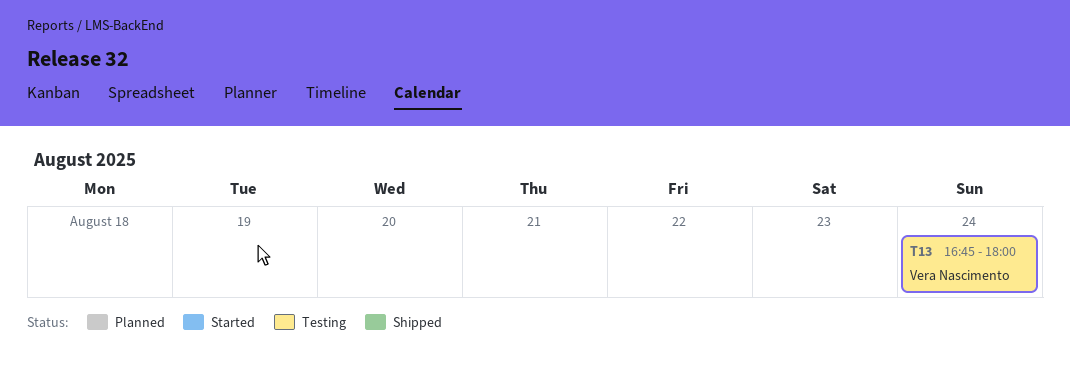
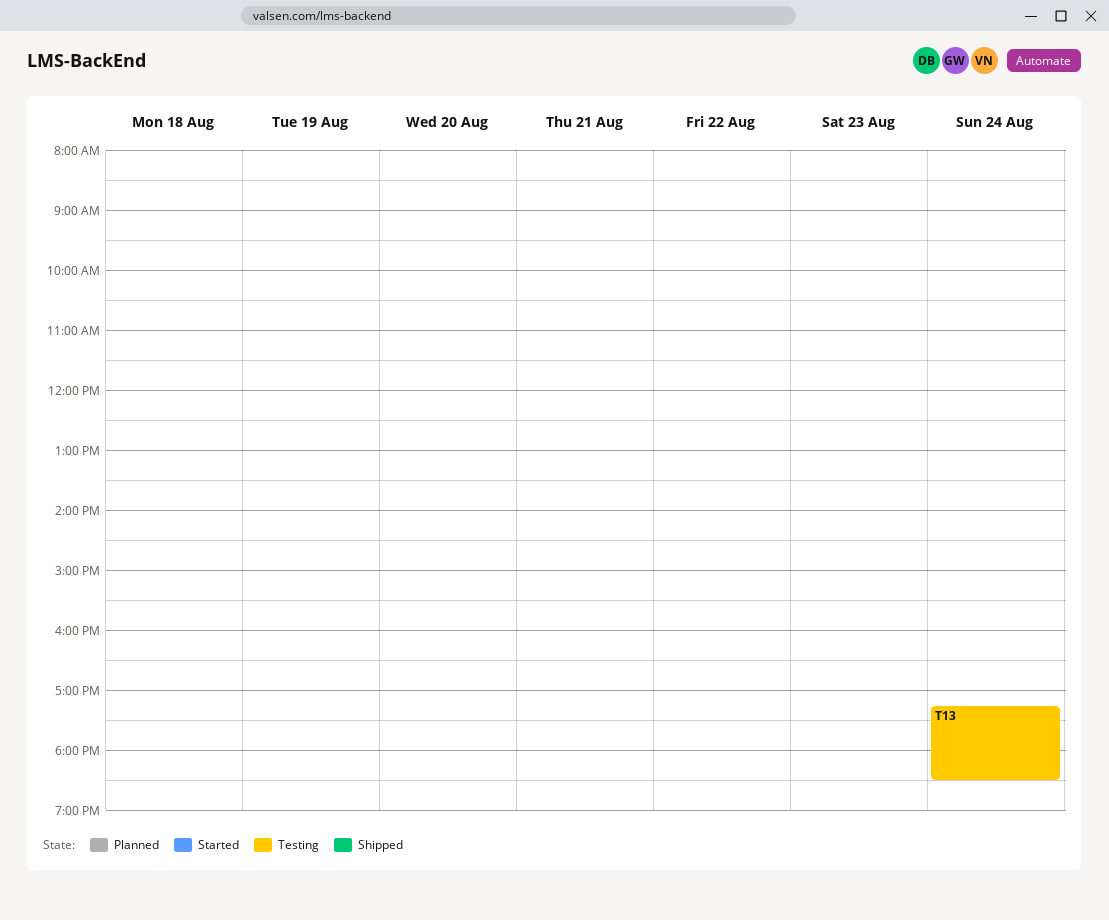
T13, begins: 16:45 -> 17:15
T13, ends: 18:00 -> 18:30

